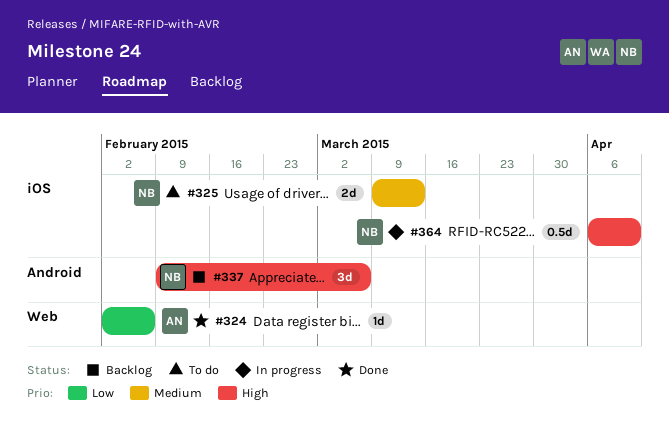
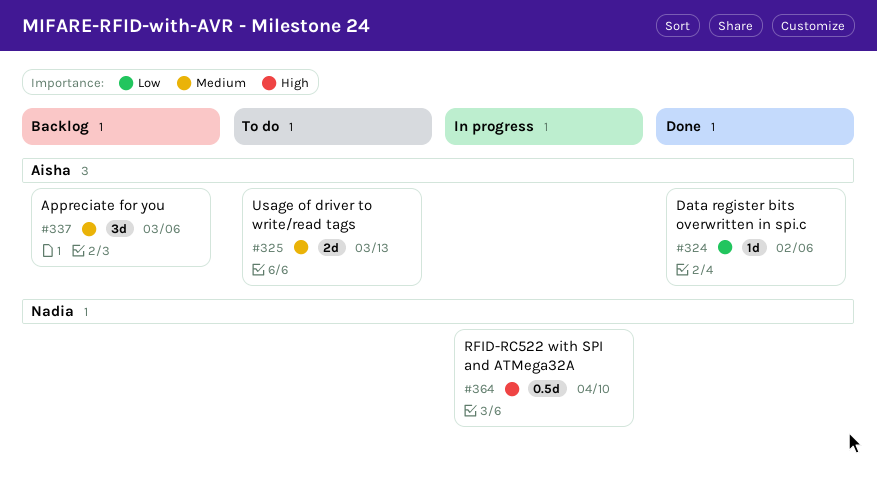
#325, owner: Nadia -> Aisha
#337, owner: Nadia -> Aisha
#337, priority: High -> Medium

